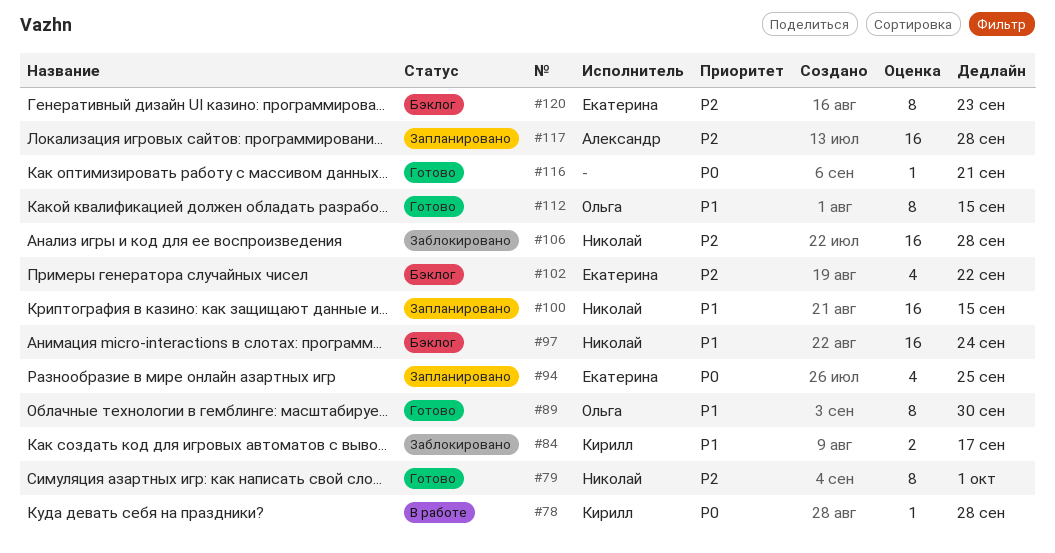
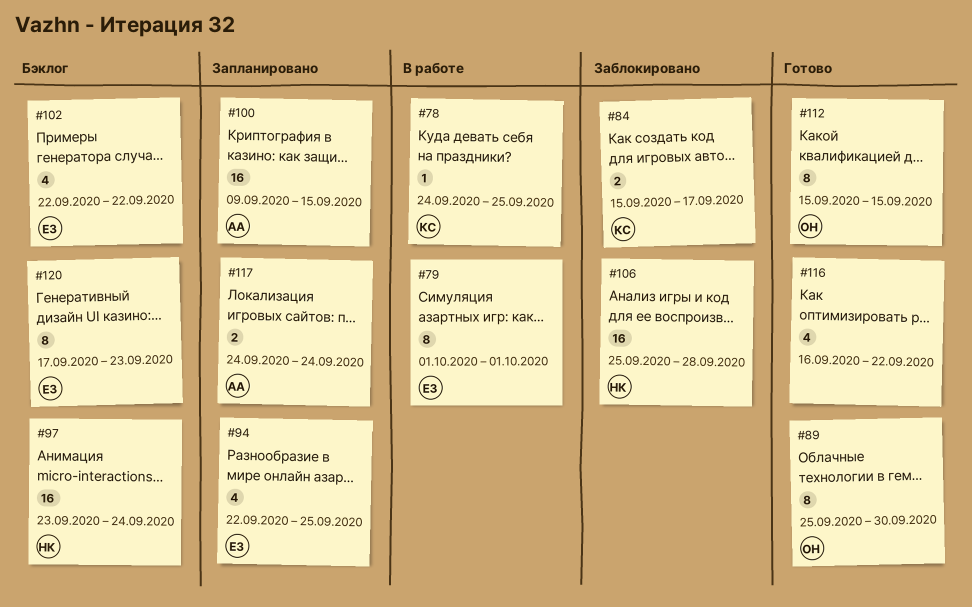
#78, due: Sep 28 -> Sep 25
#79, status: Готово -> В работе
#79, owner: Николай -> Екатерина
#100, owner: Николай -> Александр
#116, estimate: 1 -> 4
#116, due: Sep 21 -> Sep 22
#117, estimate: 16 -> 2
#117, due: Sep 28 -> Sep 24

